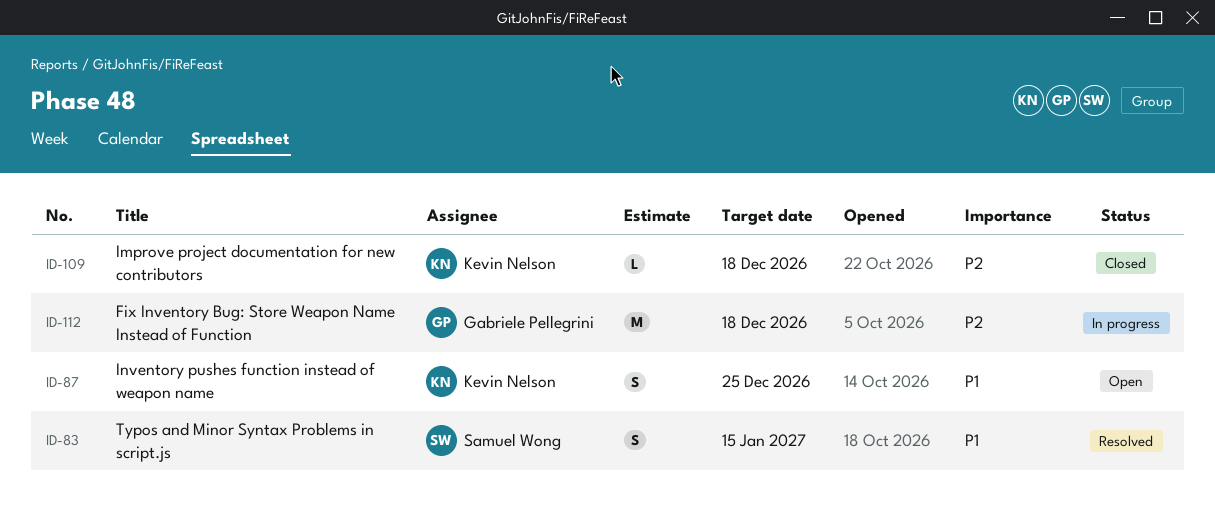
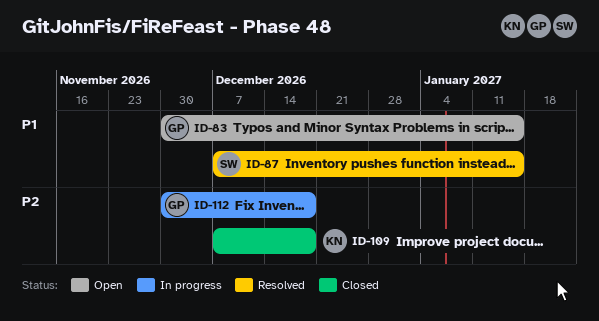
ID-83, status: Resolved -> Open
ID-83, owner: Samuel Wong -> Gabriele Pellegrini
ID-87, status: Open -> Resolved
ID-87, owner: Kevin Nelson -> Samuel Wong
ID-87, due: Dec 25 -> Jan 15

